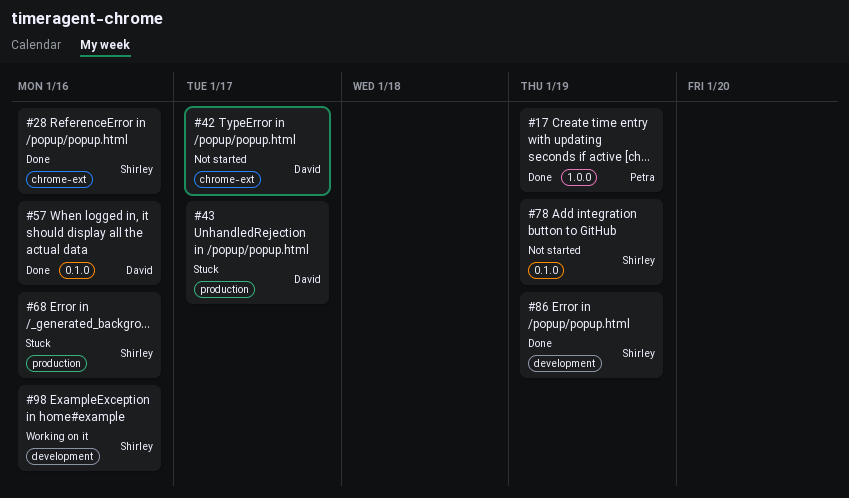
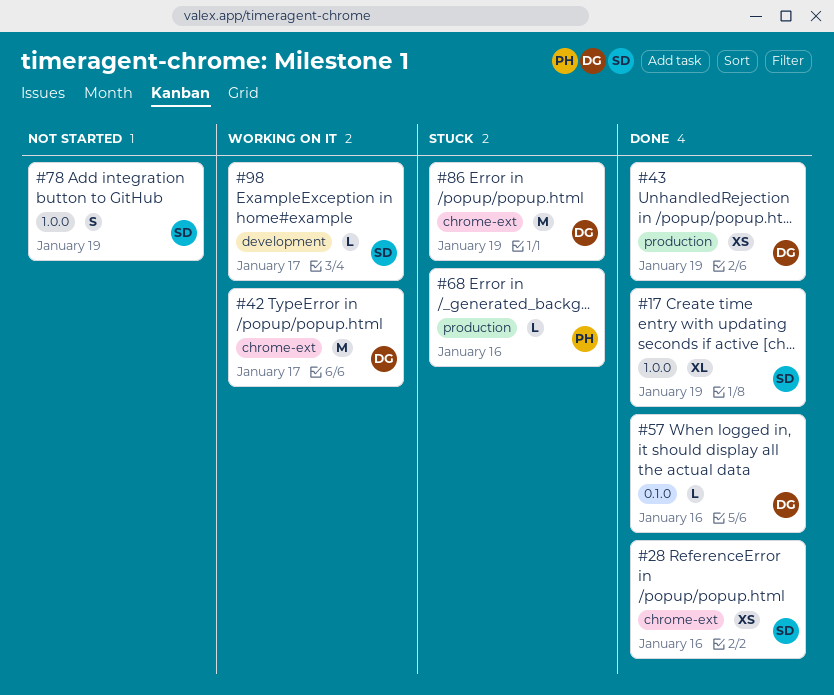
#17, owner: Petra -> Shirley
#42, status: Not started -> Working on it
#43, status: Stuck -> Done
#43, due: Jan 17 -> Jan 19
#68, owner: Shirley -> Petra
#78, label: 0.1.0 -> 1.0.0
#86, status: Done -> Stuck
#86, owner: Shirley -> David
#86, label: development -> chrome-ext
#98, due: Jan 16 -> Jan 17

